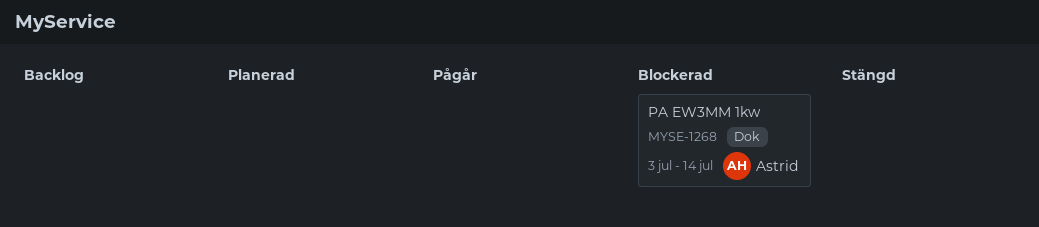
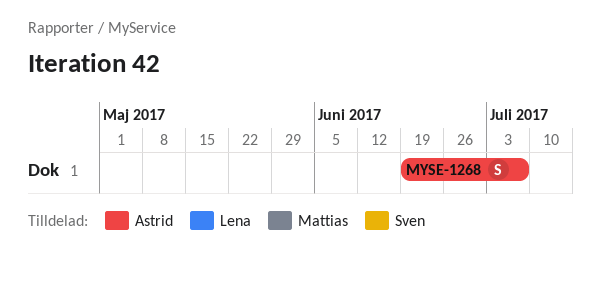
MYSE-1268, start: Jul 3 -> Jun 19
MYSE-1268, due: Jul 14 -> Jul 7

